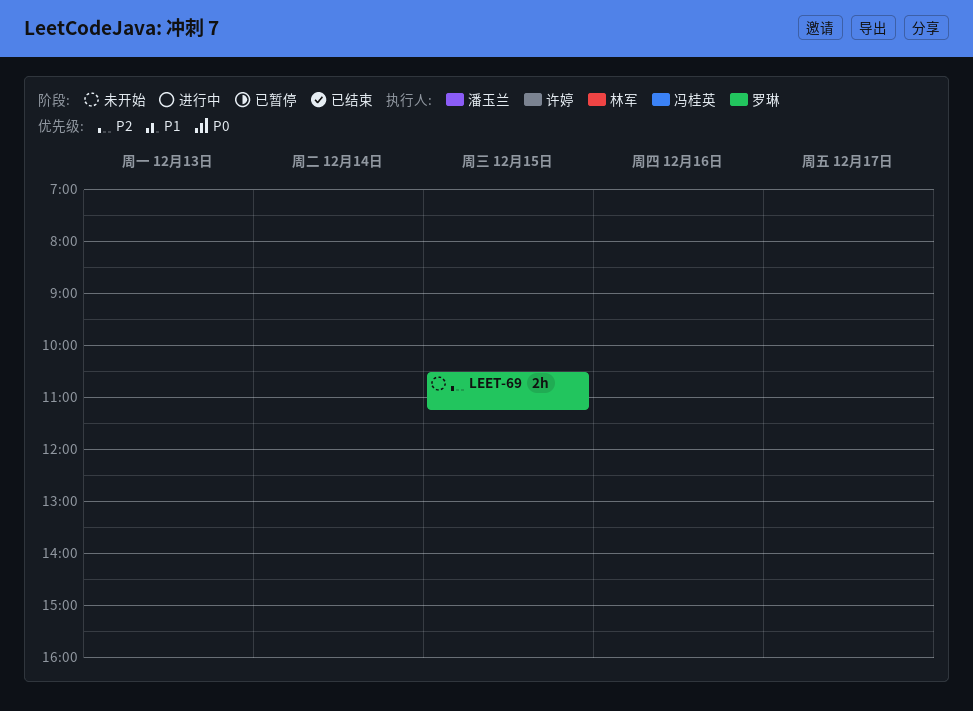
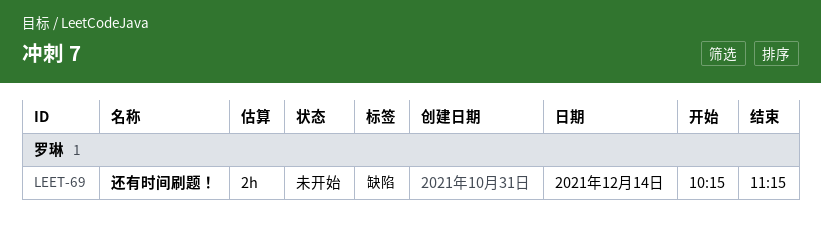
LEET-69, day: Dec 15 -> Dec 14
LEET-69, begins: 10:30 -> 10:15

